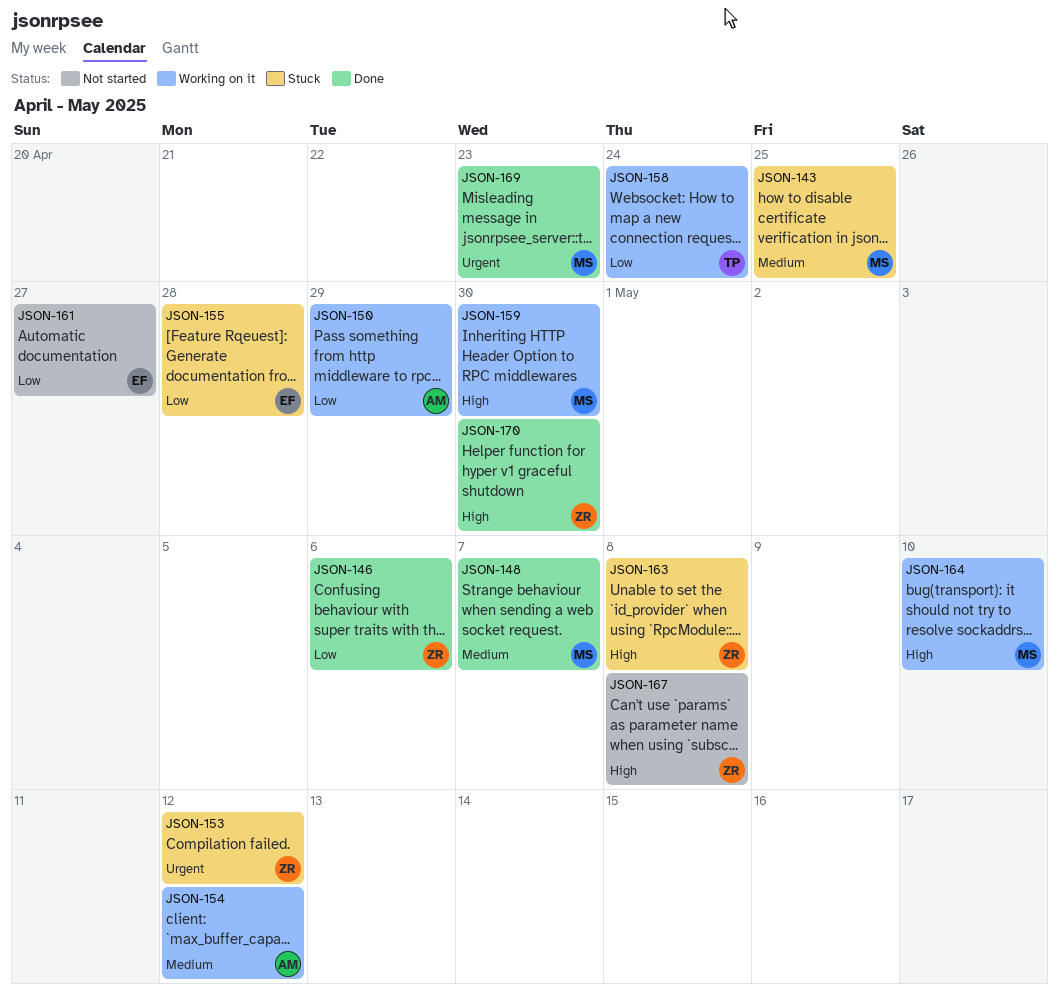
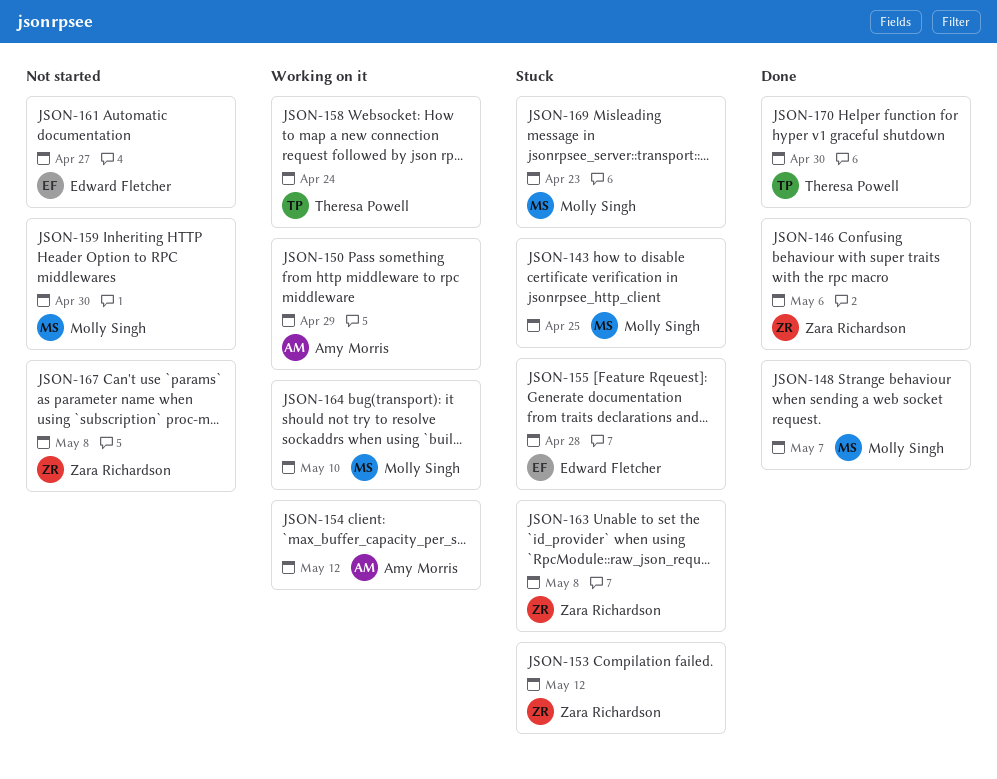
JSON-159, status: Working on it -> Not started
JSON-169, status: Done -> Stuck
JSON-170, owner: Zara Richardson -> Theresa Powell

